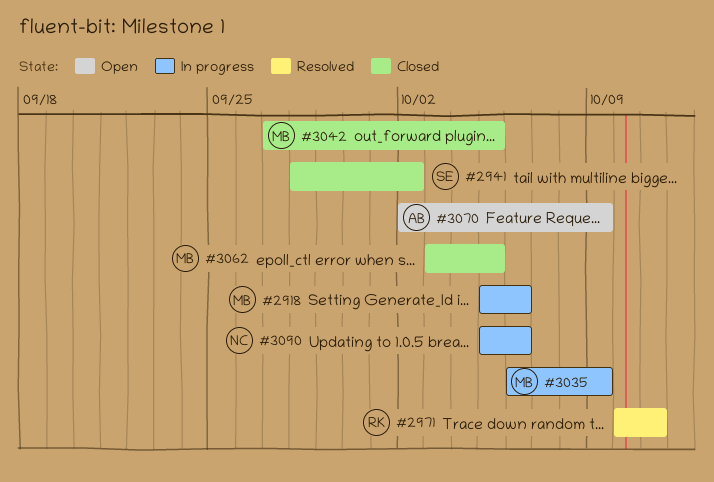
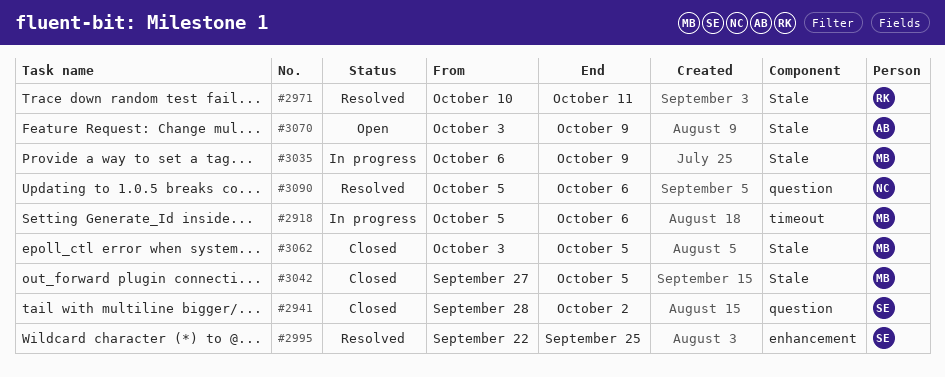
#2995: none -> present
#3070, start: Oct 2 -> Oct 3
#3090, status: In progress -> Resolved

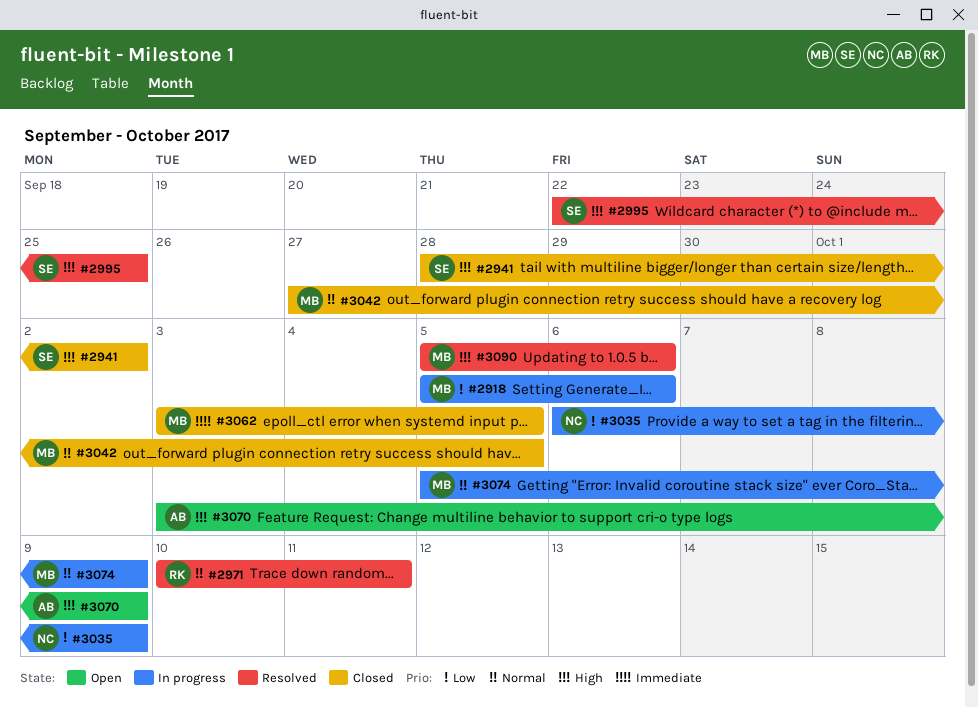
#3035, owner: MB -> NC
#3074: none -> present
#3090, owner: NC -> MB

